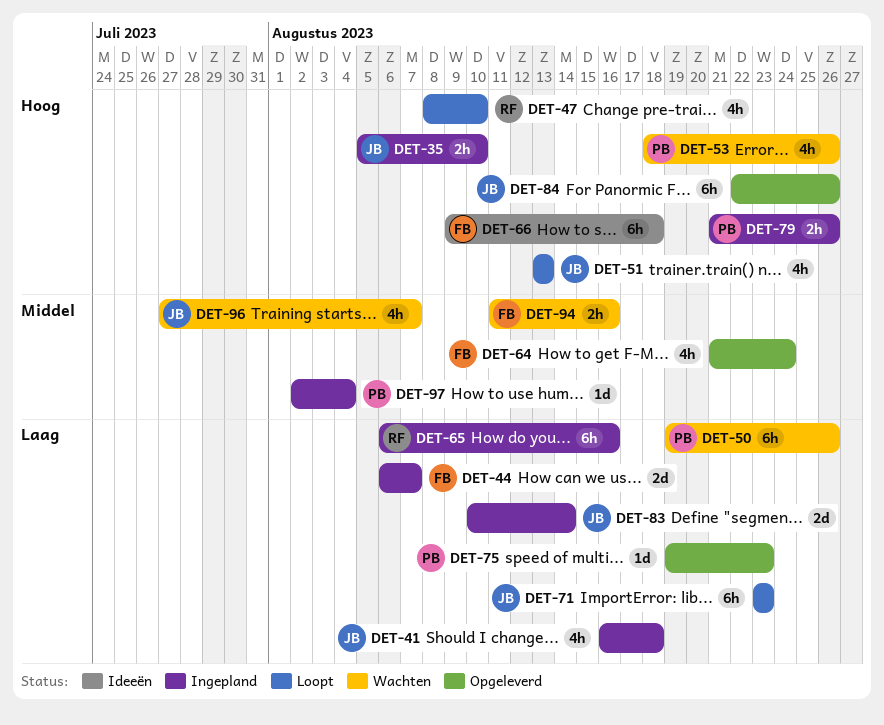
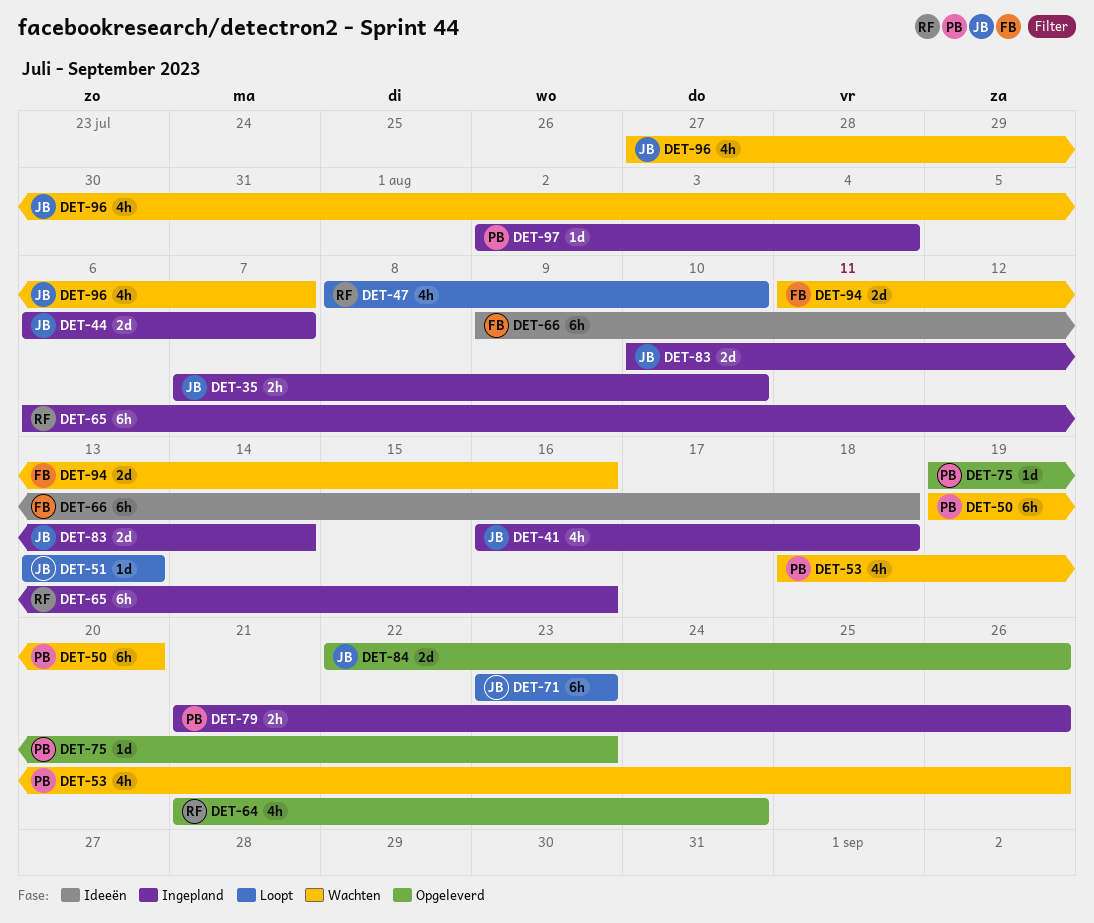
DET-35, start: Aug 5 -> Aug 7
DET-44, owner: FB -> JB
DET-50, due: Aug 26 -> Aug 20
DET-51, estimate: 4h -> 1d
DET-64, owner: FB -> RF
DET-84, estimate: 6h -> 2d
DET-94, estimate: 2h -> 2d

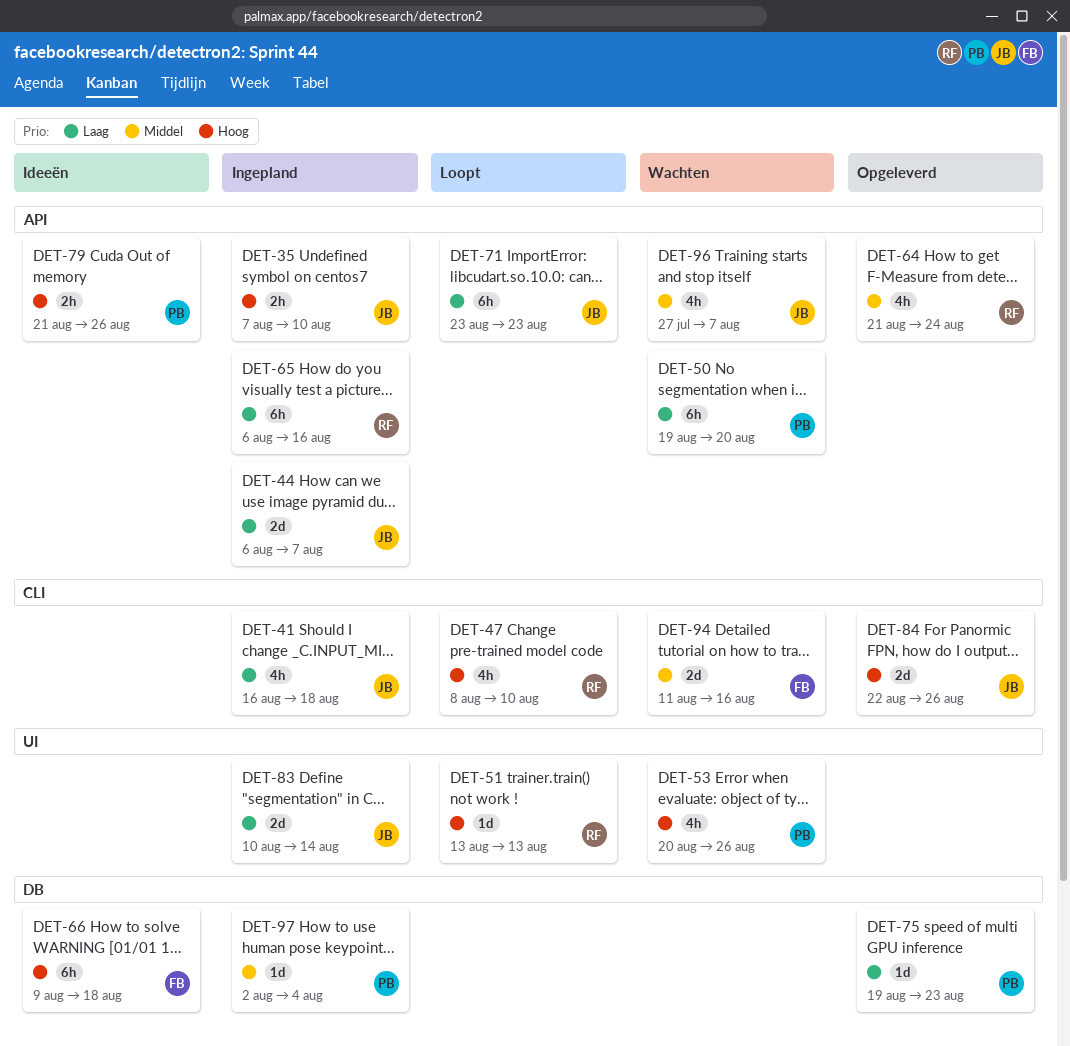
DET-51, owner: JB -> RF
DET-53, start: Aug 18 -> Aug 20
DET-79, status: Ingepland -> Ideeën

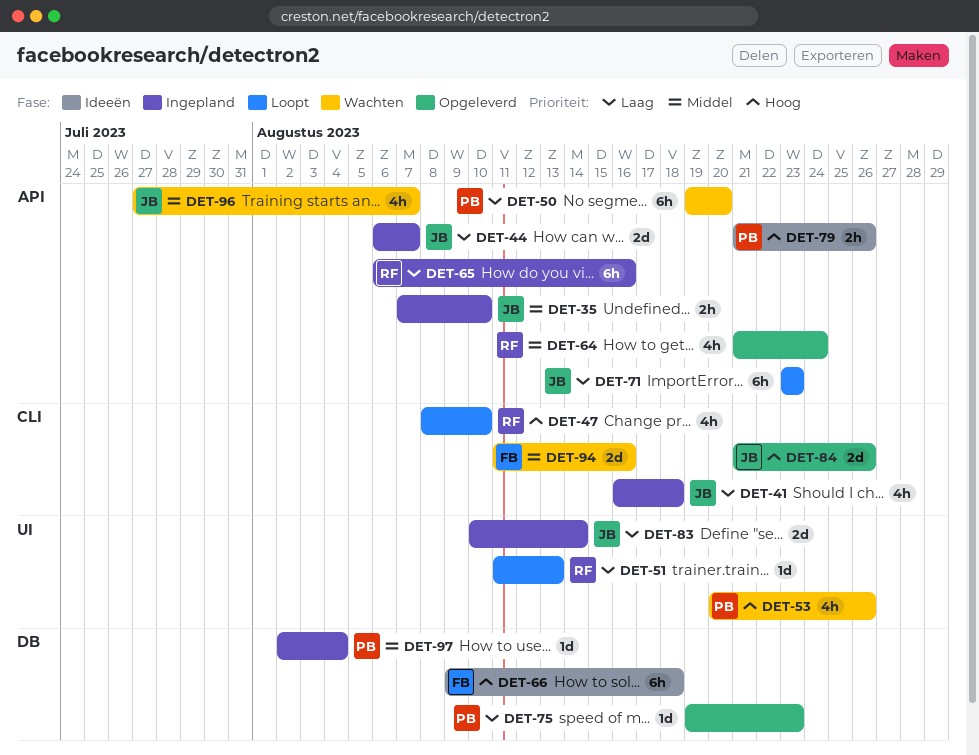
DET-35, priority: Hoog -> Middel
DET-51, priority: Hoog -> Laag
DET-51, start: Aug 13 -> Aug 11
DET-84, start: Aug 22 -> Aug 21

